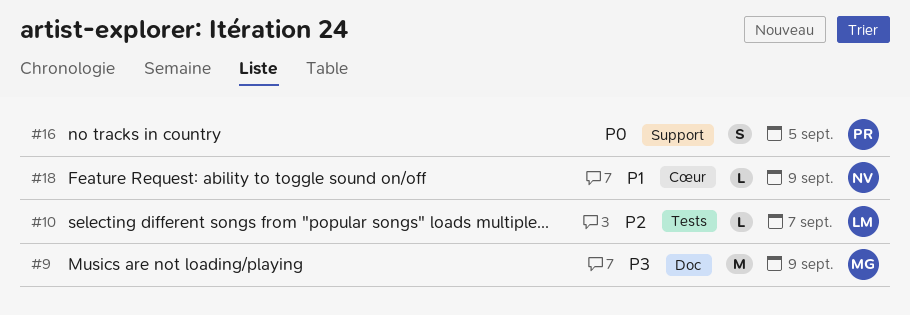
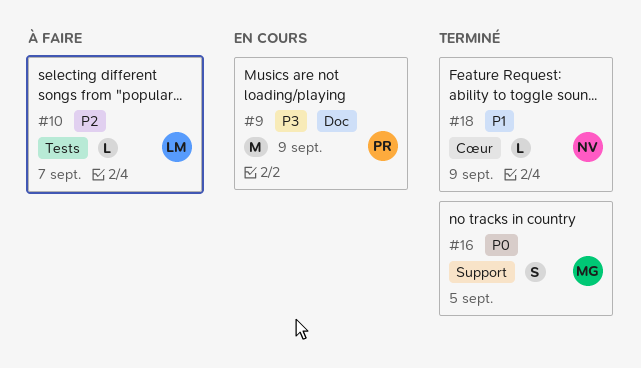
#9, owner: MG -> PR
#16, owner: PR -> MG

